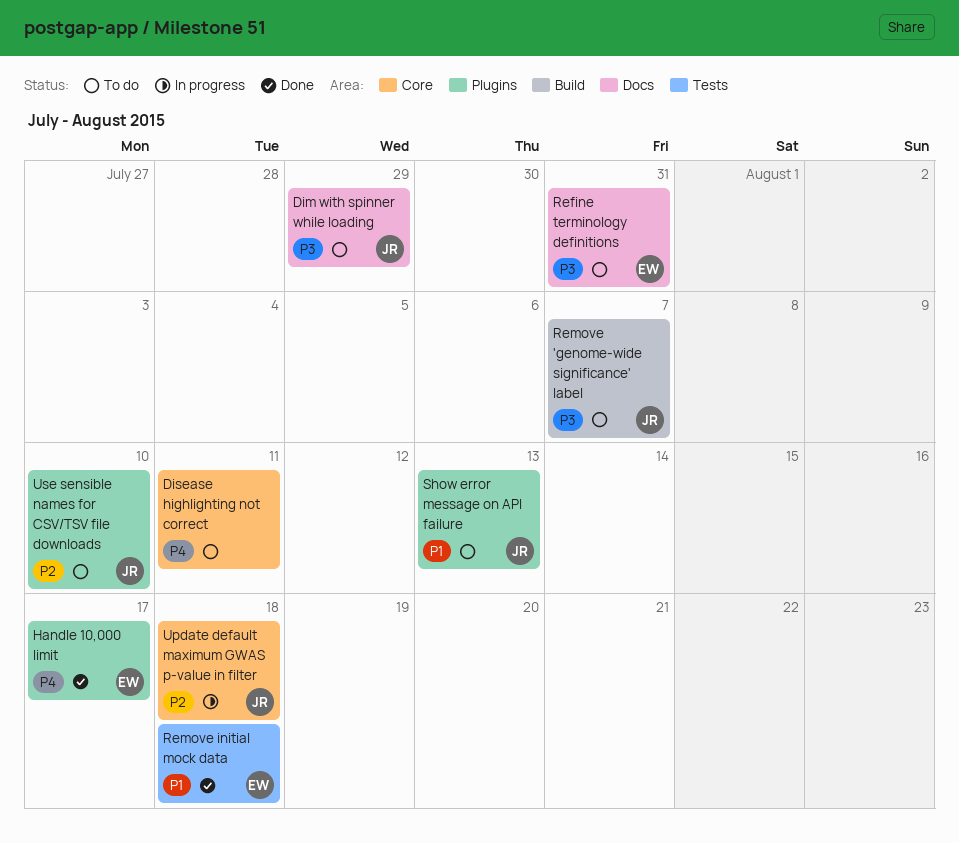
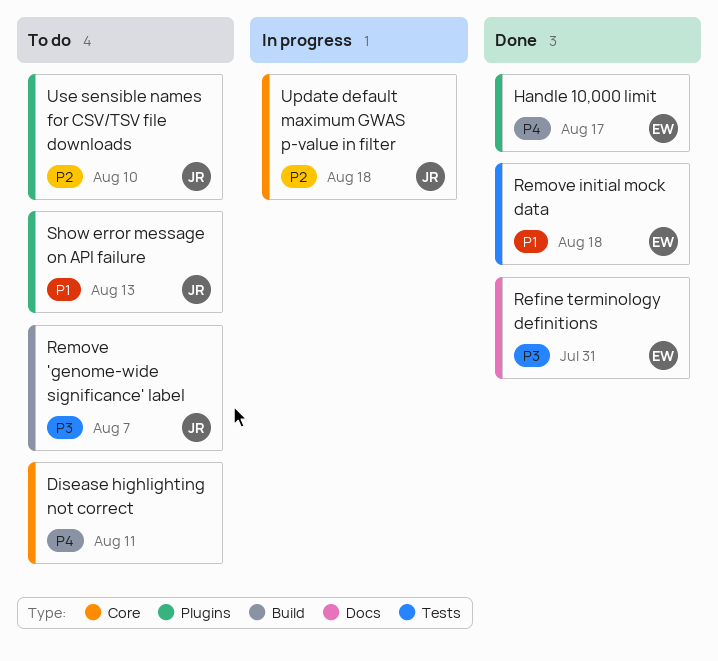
Dim with spinner while loading: present -> none
Refine terminology definitions, status: To do -> Done

